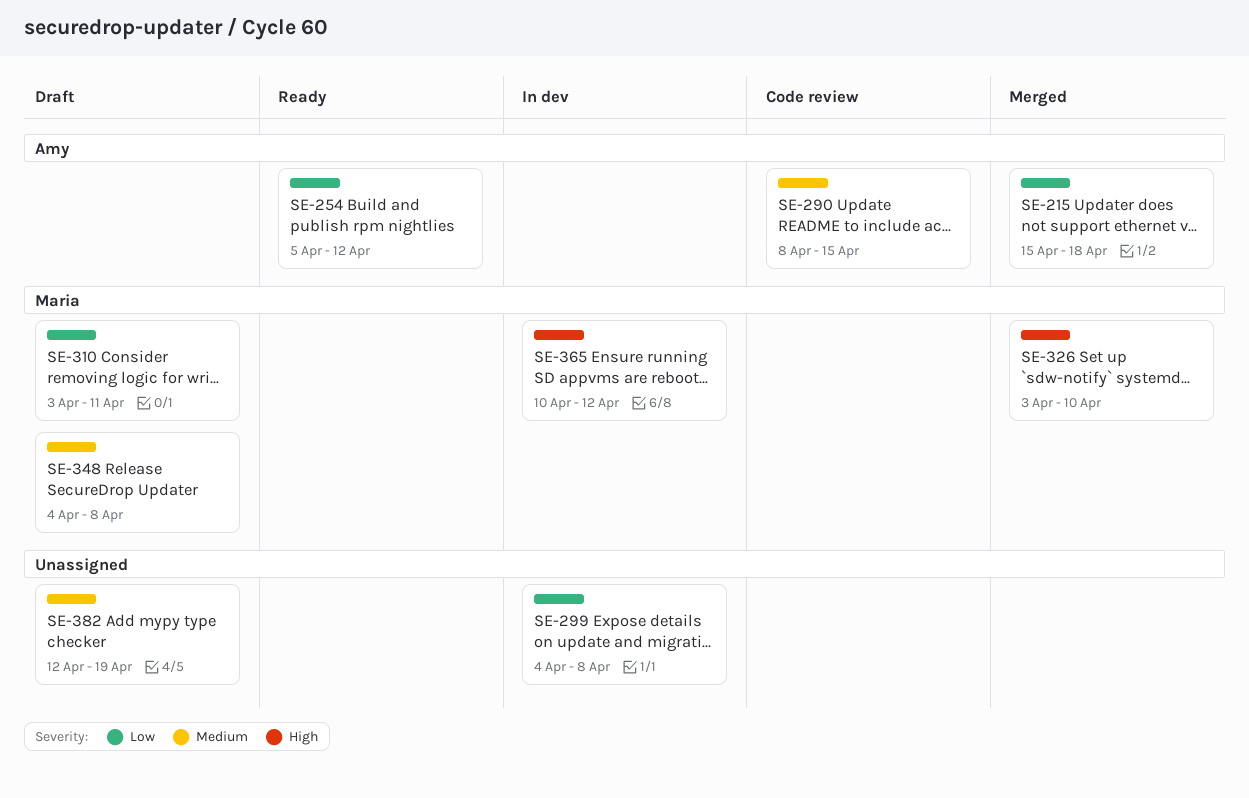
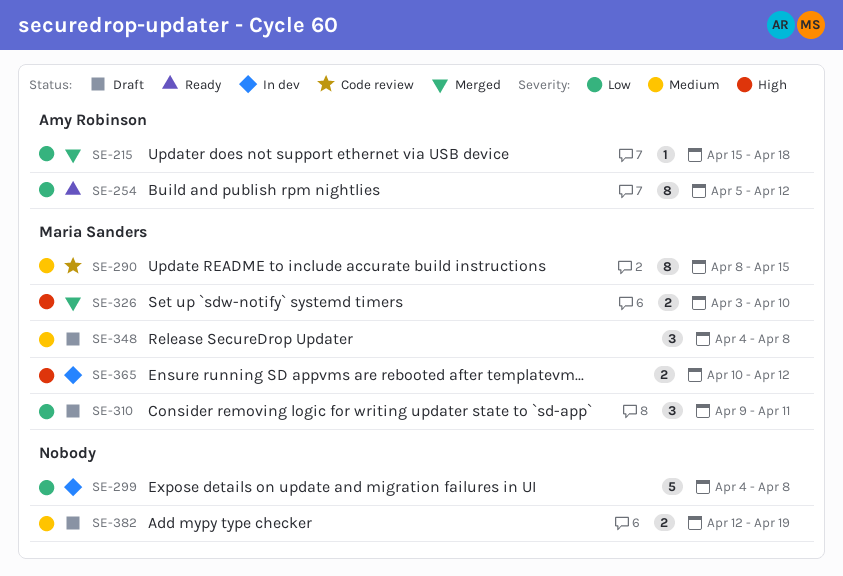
SE-290, owner: Amy Robinson -> Maria Sanders
SE-310, start: Apr 3 -> Apr 9

